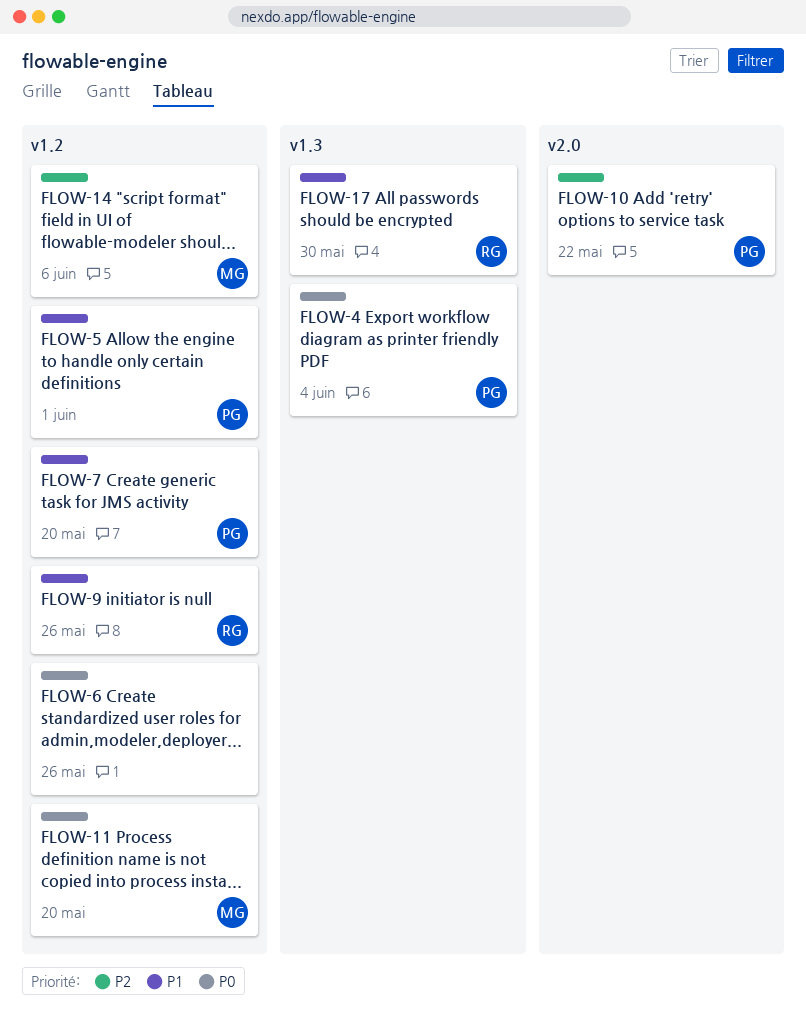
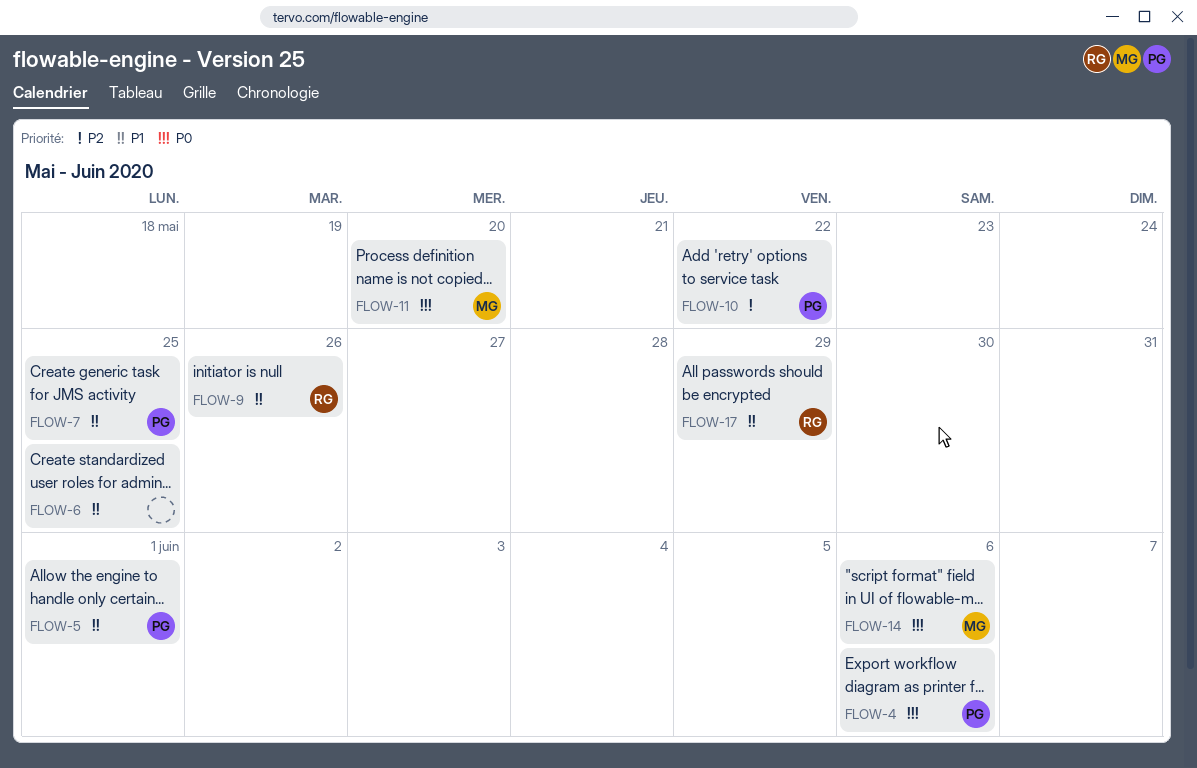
FLOW-4, due: Jun 4 -> Jun 6
FLOW-6, priority: P0 -> P1
FLOW-6, due: May 26 -> May 25
FLOW-7, due: May 20 -> May 25
FLOW-14, priority: P2 -> P0
FLOW-17, due: May 30 -> May 29

